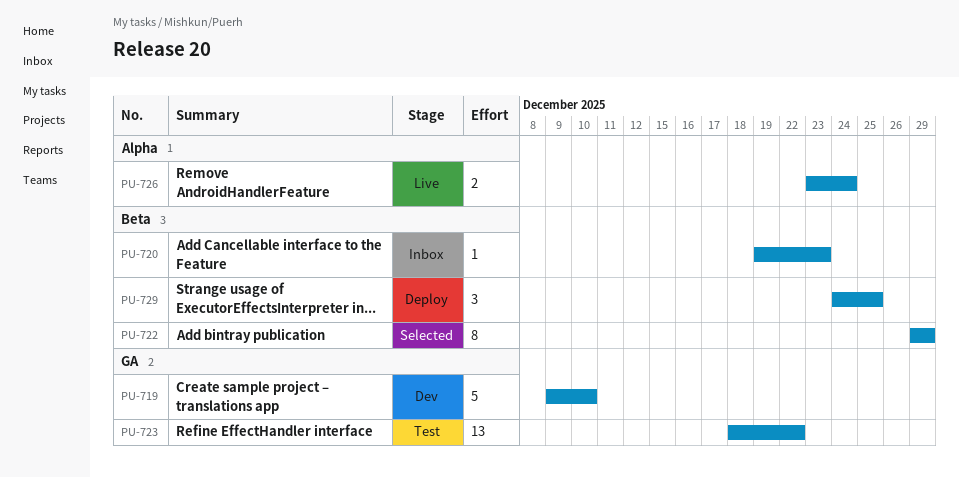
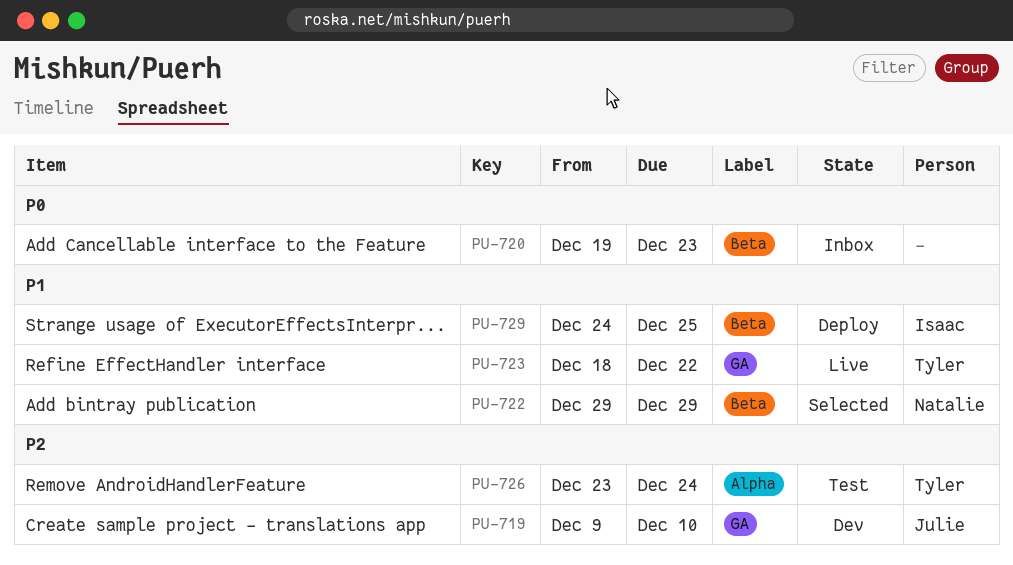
PU-723, status: Test -> Live
PU-726, status: Live -> Test

